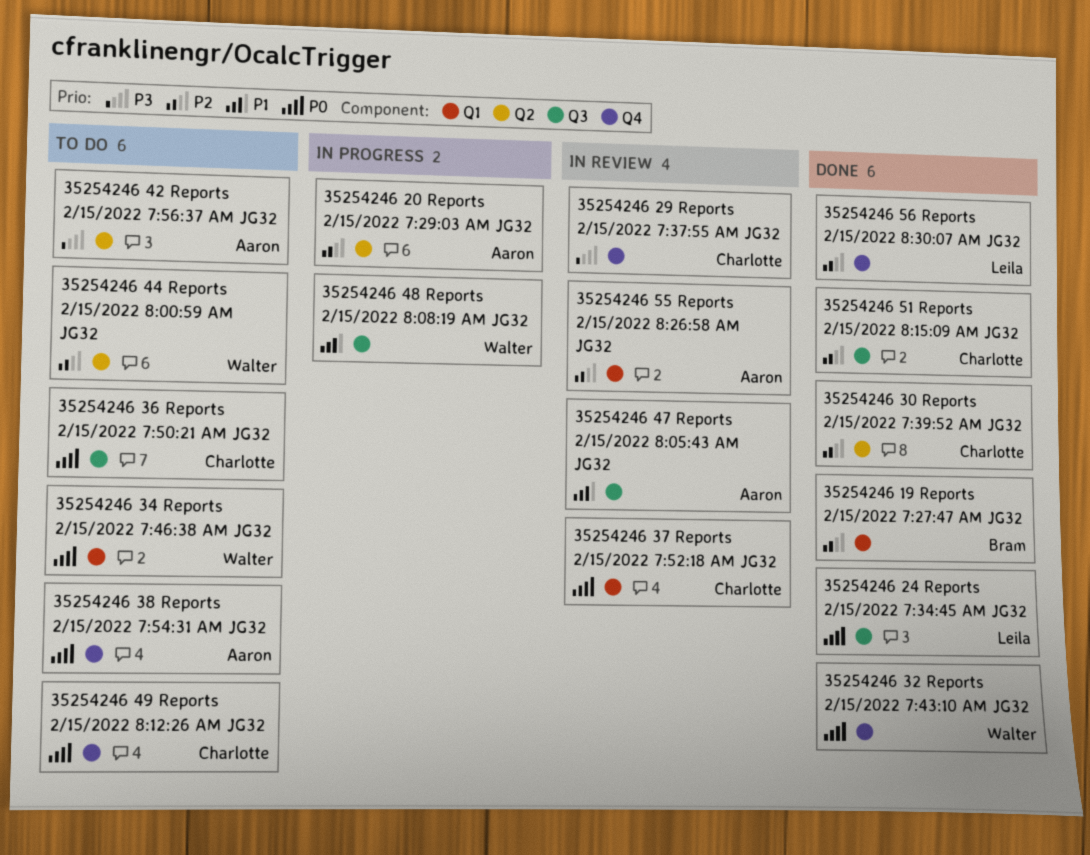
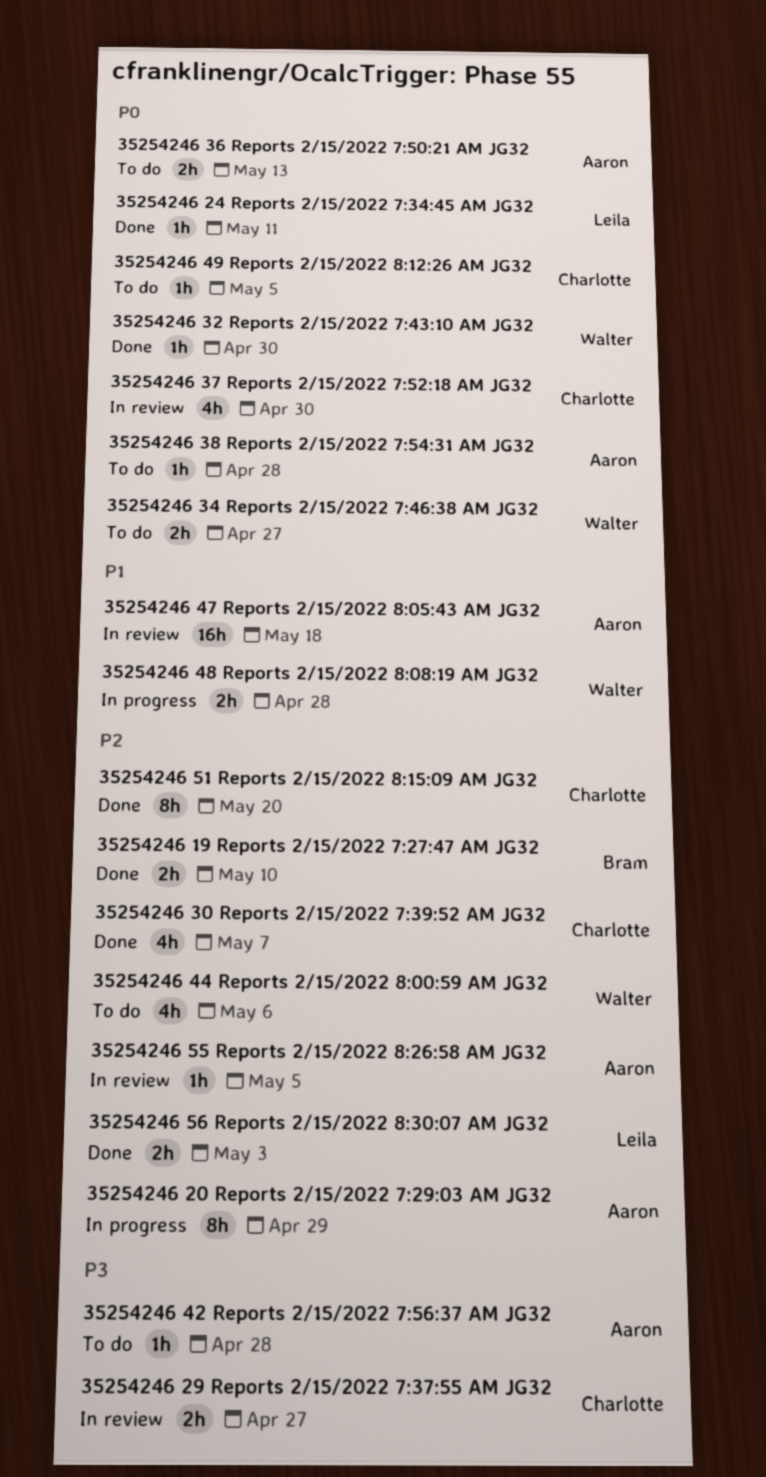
35254246 36 Reports 2/15/2022 7:50:21 AM JG32, owner: Charlotte -> Aaron

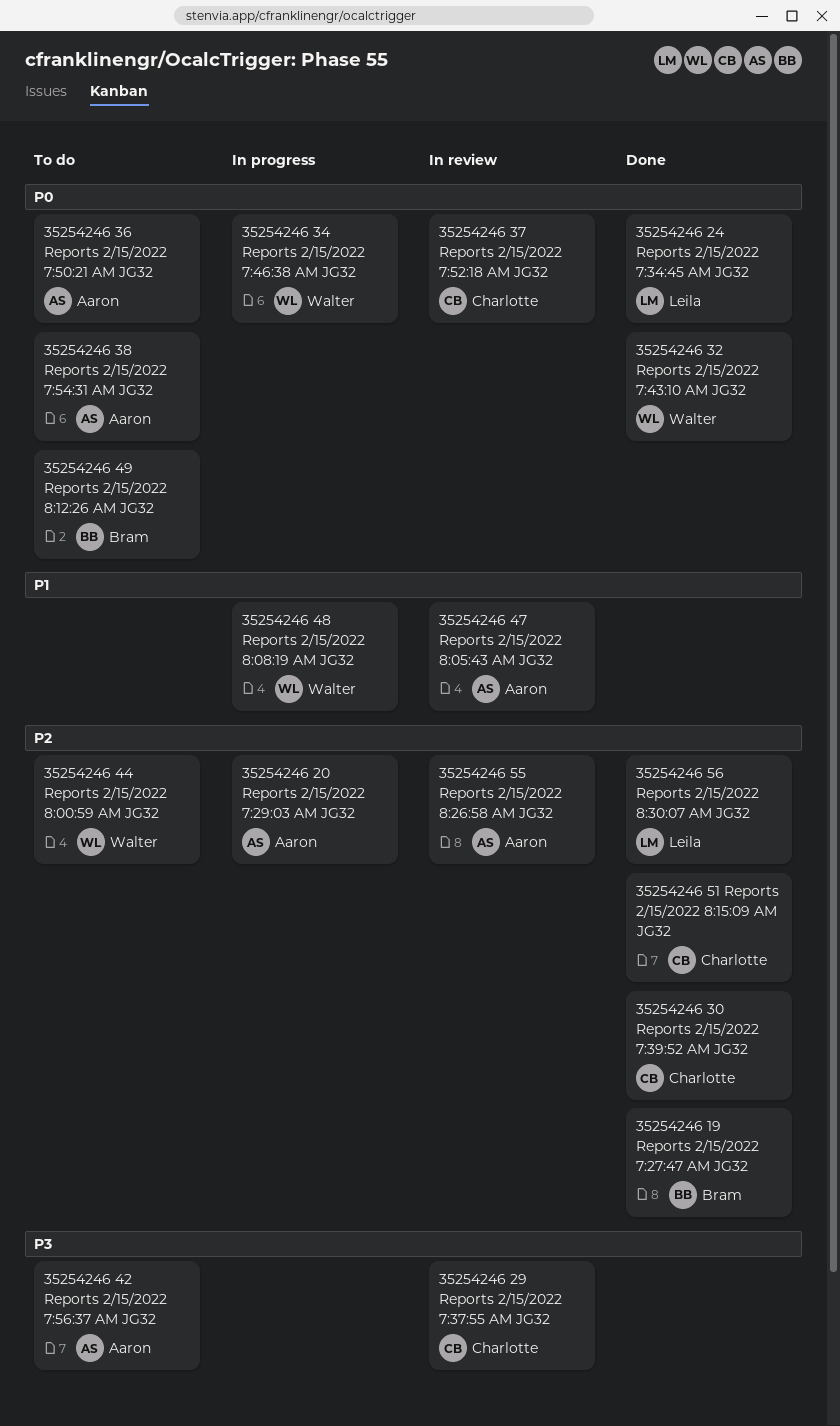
35254246 34 Reports 2/15/2022 7:46:38 AM JG32, status: To do -> In progress
35254246 49 Reports 2/15/2022 8:12:26 AM JG32, owner: Charlotte -> Bram

